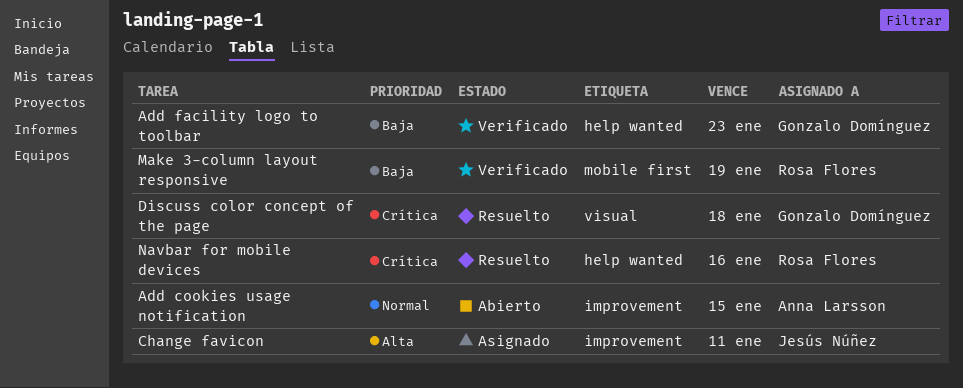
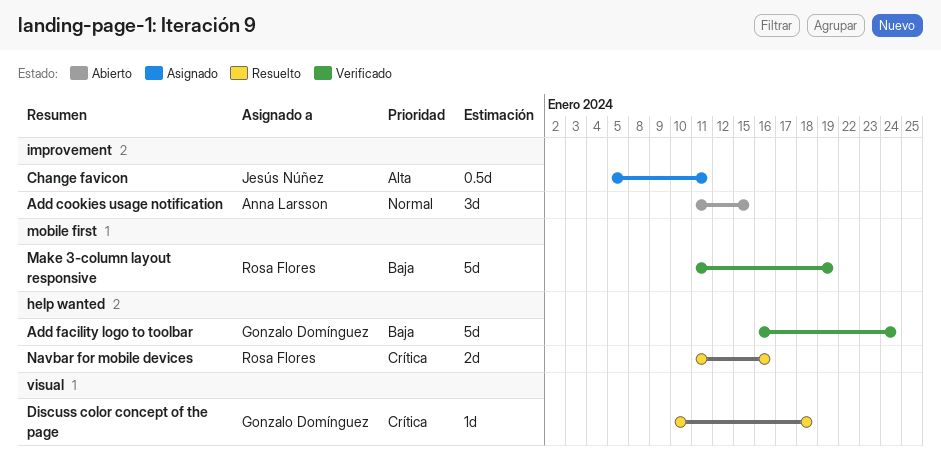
Add facility logo to toolbar, due: Jan 23 -> Jan 24

